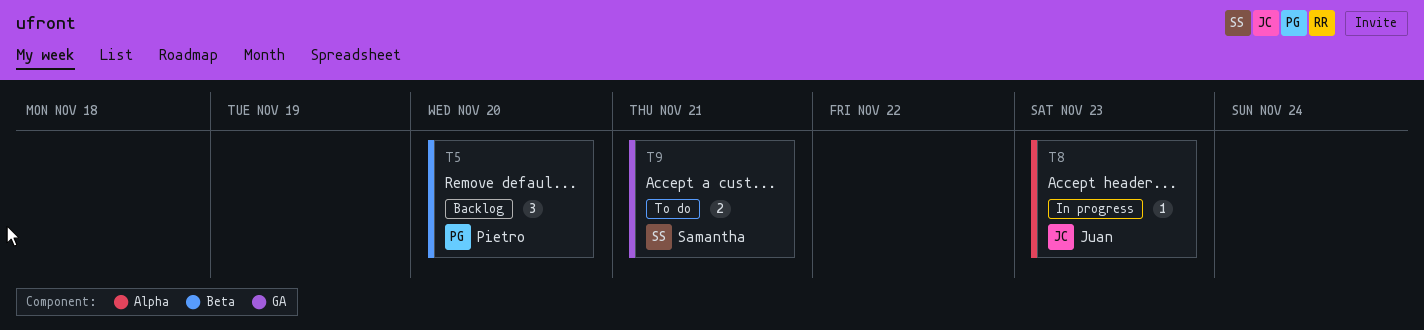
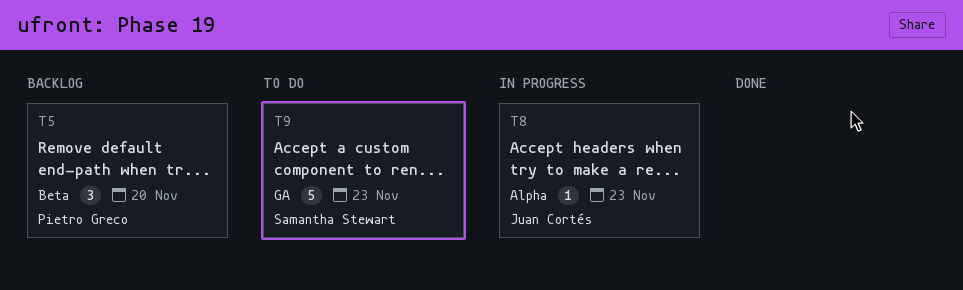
T9, estimate: 2 -> 5
T9, due: Nov 21 -> Nov 23

